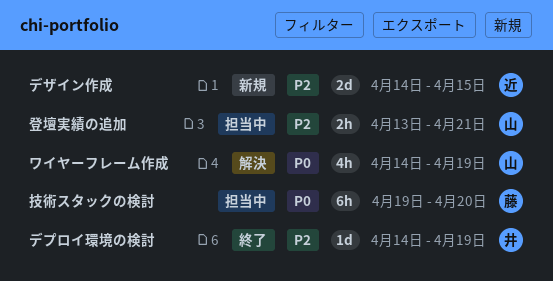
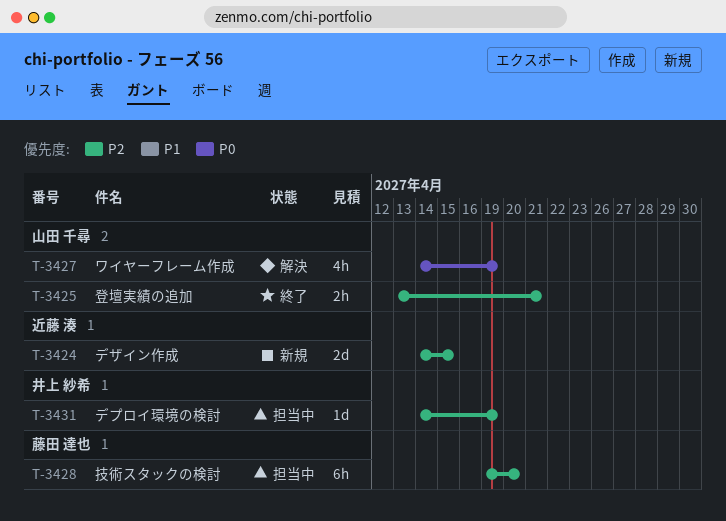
デプロイ環境の検討, status: 終了 -> 担当中
技術スタックの検討, priority: P0 -> P2
登壇実績の追加, status: 担当中 -> 終了

